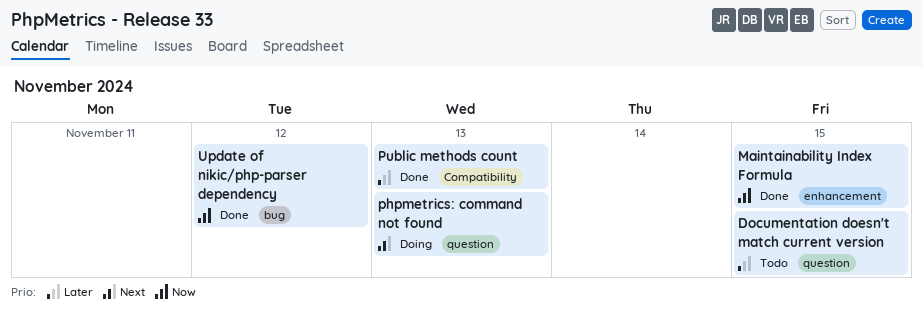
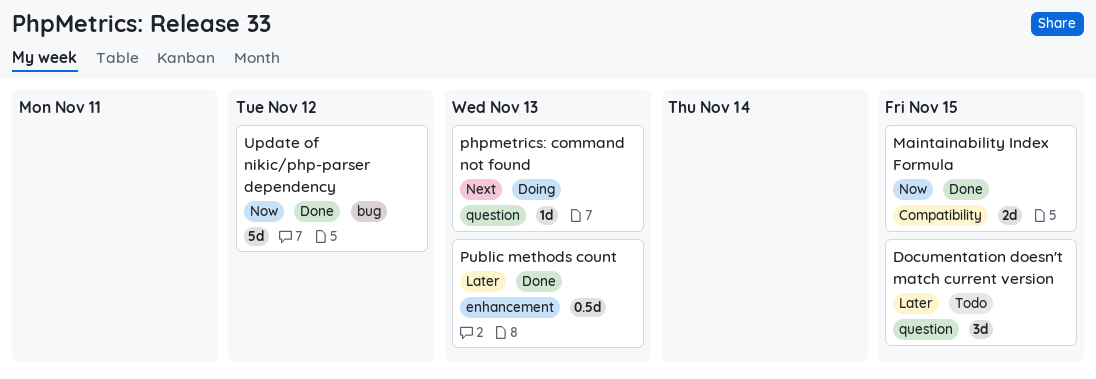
Maintainability Index Formula, label: enhancement -> Compatibility
Public methods count, label: Compatibility -> enhancement

